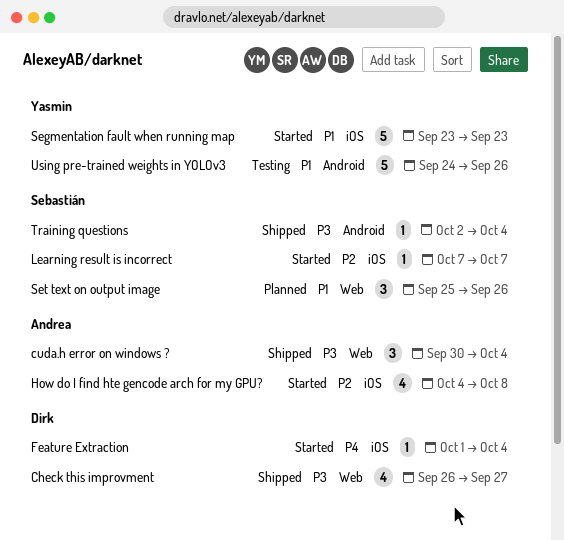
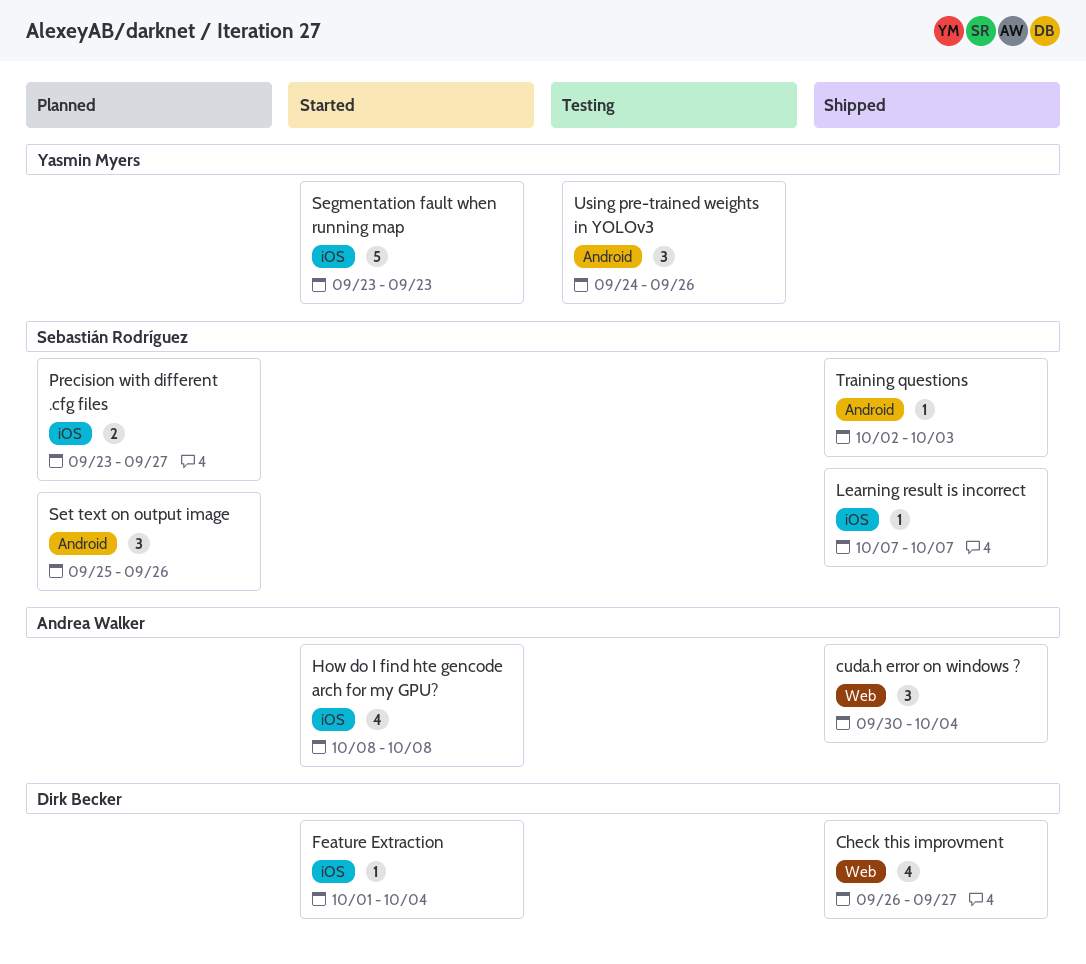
How do I find hte gencode arch for my GPU?, start: Oct 4 -> Oct 8
Learning result is incorrect, status: Started -> Shipped
Precision with different .cfg files: none -> present
Set text on output image, label: Web -> Android
Training questions, due: Oct 4 -> Oct 3
Using pre-trained weights in YOLOv3, estimate: 5 -> 3

